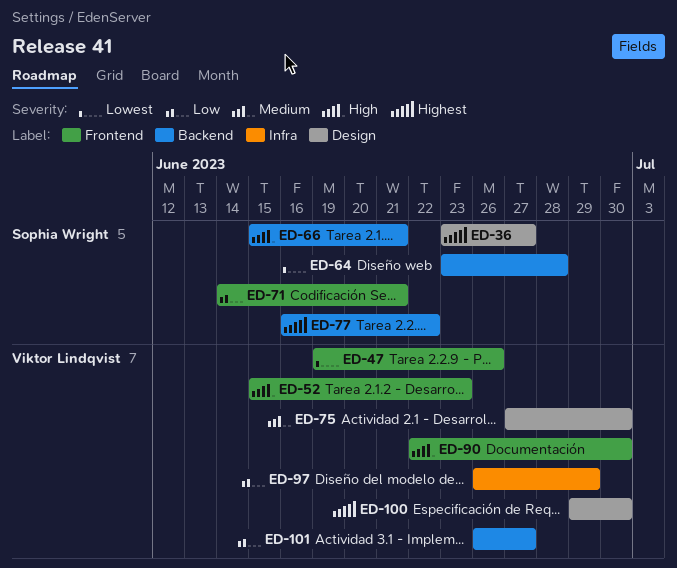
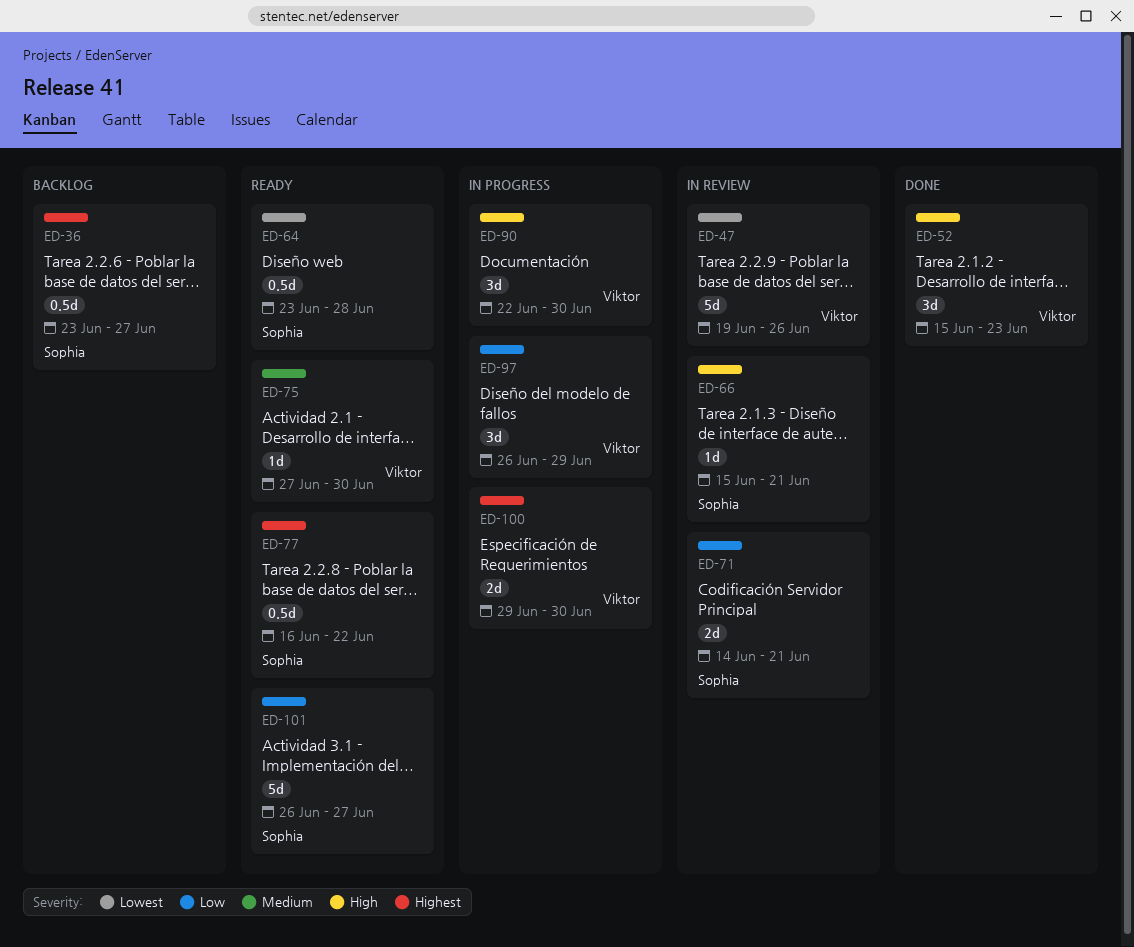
ED-101, owner: Viktor Lindqvist -> Sophia Wright

